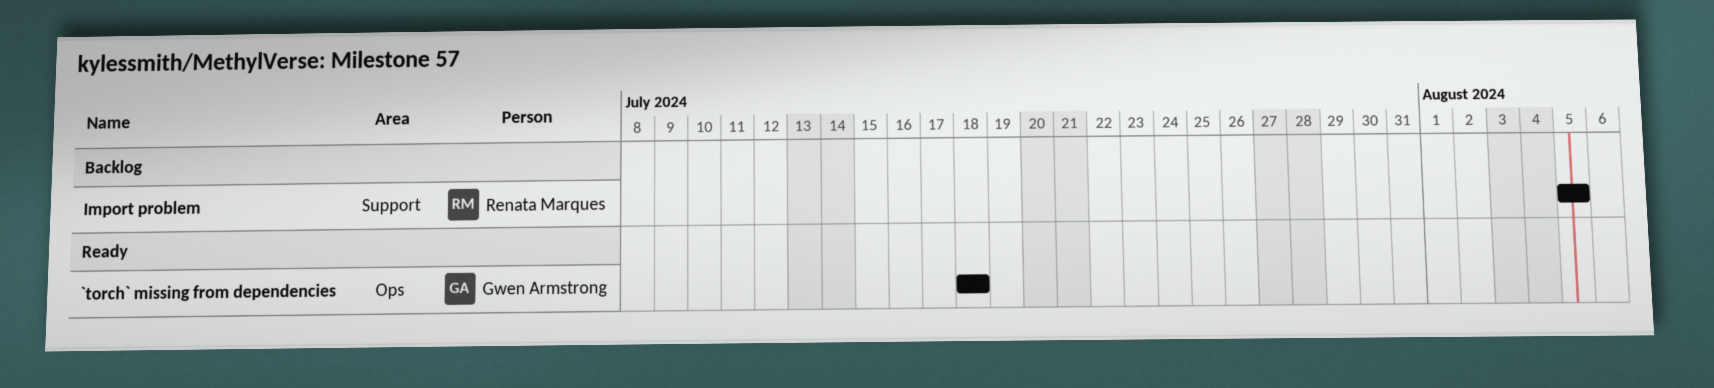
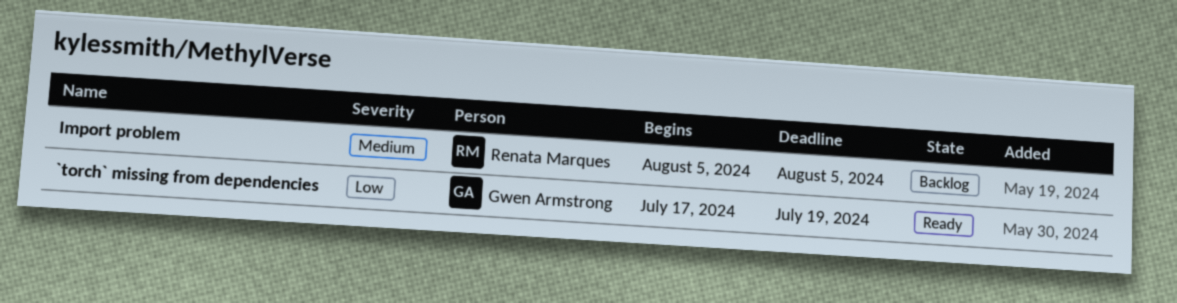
`torch` missing from dependencies, start: Jul 18 -> Jul 17
`torch` missing from dependencies, due: Jul 18 -> Jul 19

